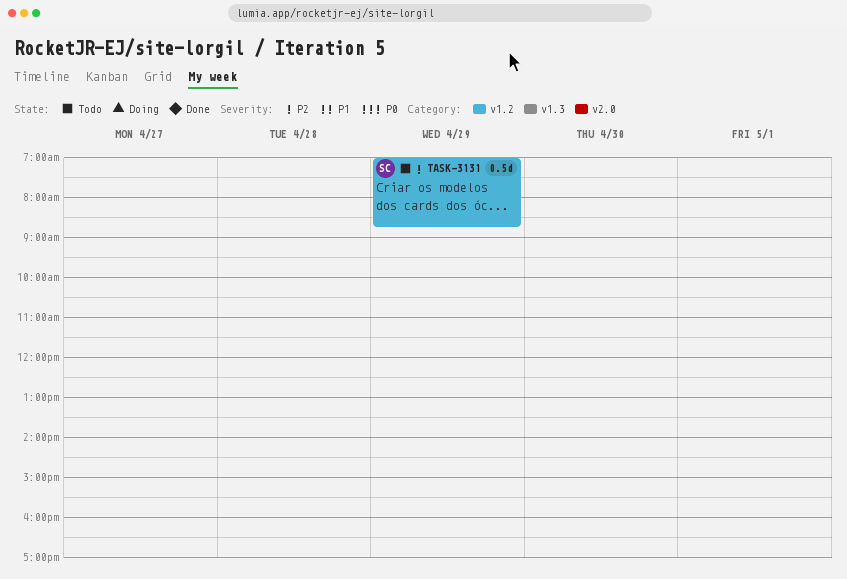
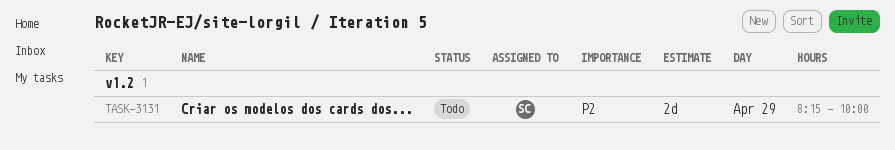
TASK-3131, estimate: 0.5d -> 2d
TASK-3131, begins: 07:00 -> 08:15
TASK-3131, ends: 08:45 -> 10:00

